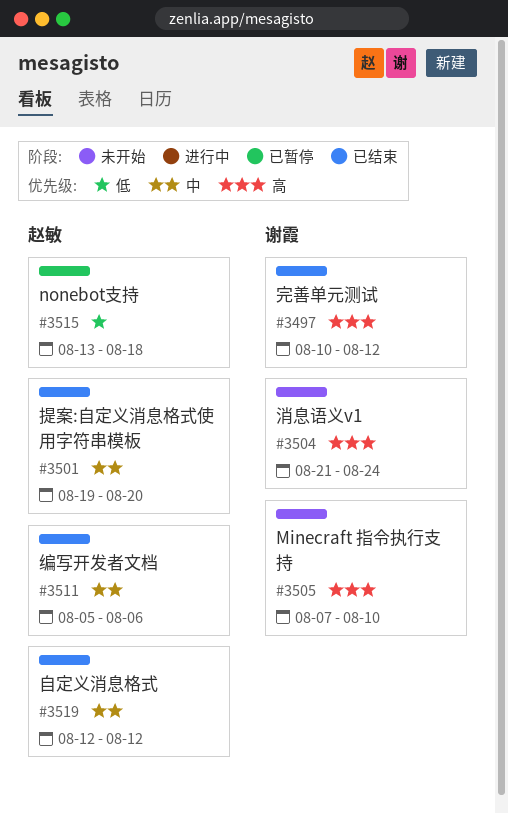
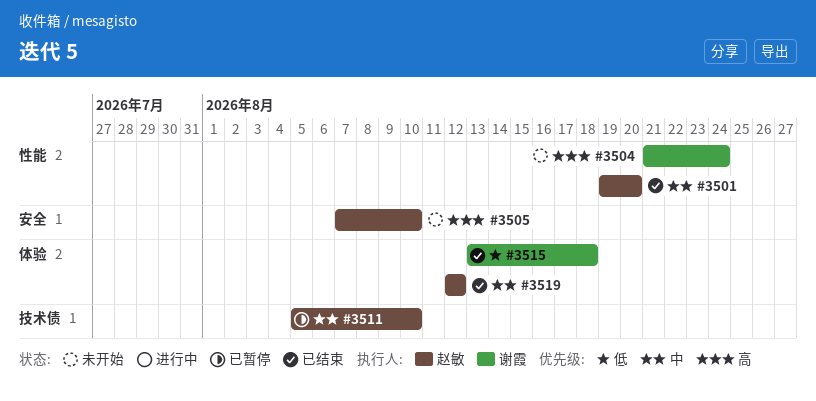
#3497: present -> none
#3505, owner: 谢霞 -> 赵敏
#3511, status: 已结束 -> 已暂停
#3511, due: Aug 6 -> Aug 10
#3515, status: 已暂停 -> 已结束
#3515, owner: 赵敏 -> 谢霞

